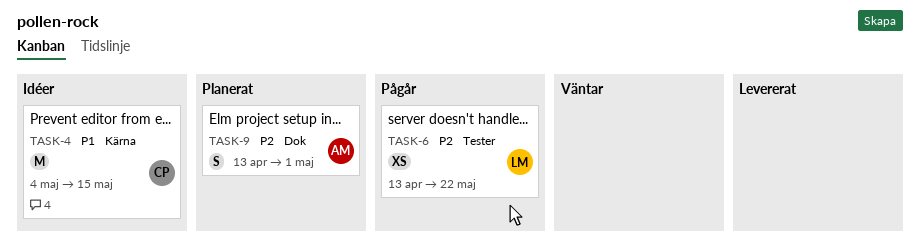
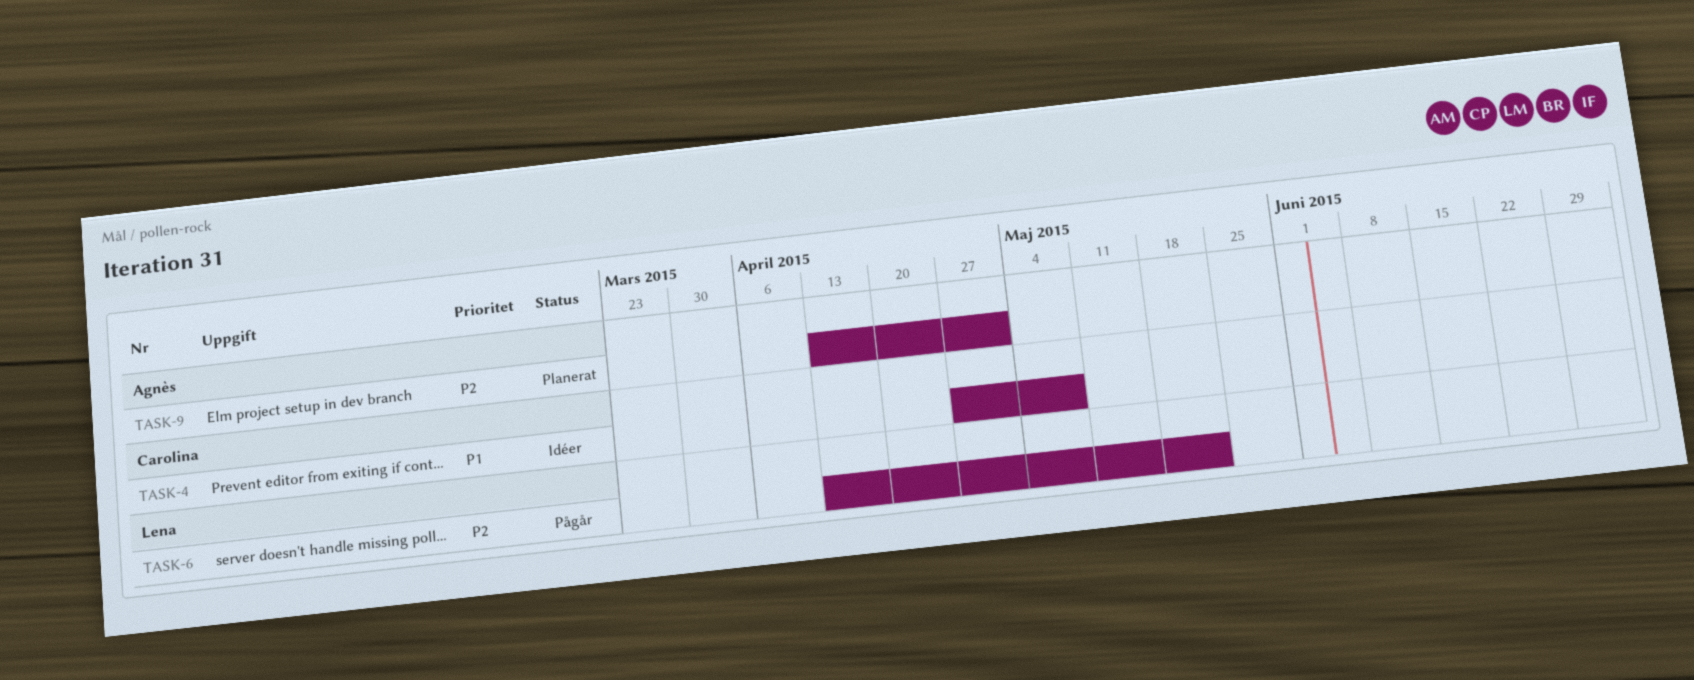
TASK-4, start: May 4 -> Apr 27
TASK-4, due: May 15 -> May 8

